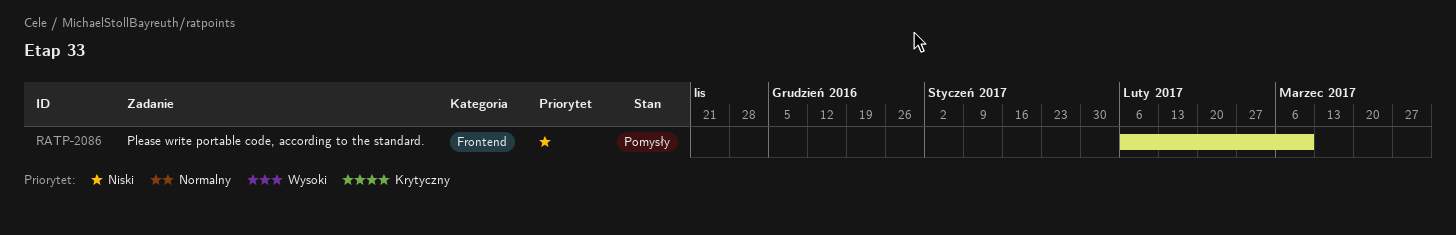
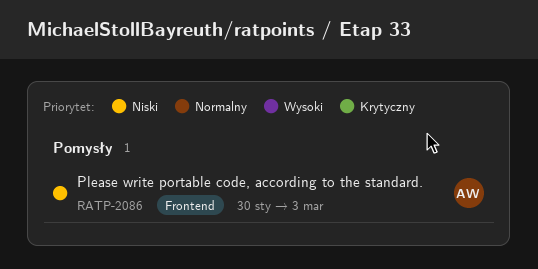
RATP-2086, start: Feb 6 -> Jan 30
RATP-2086, due: Mar 10 -> Mar 3

